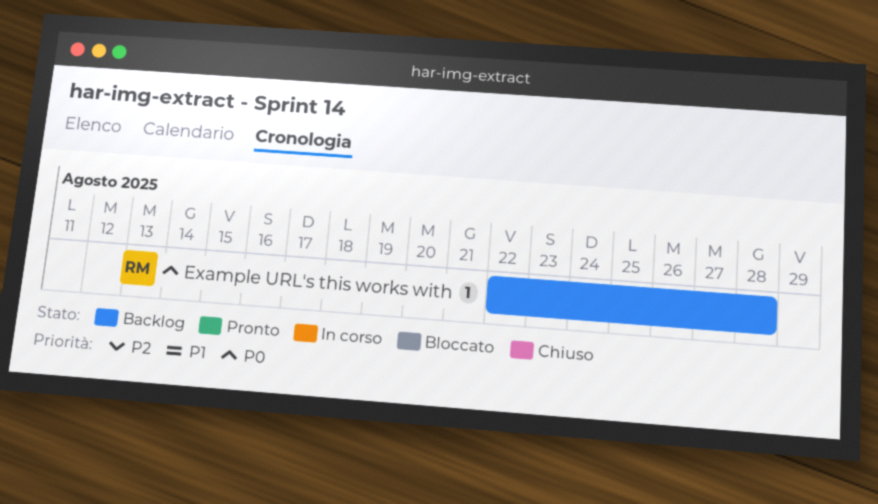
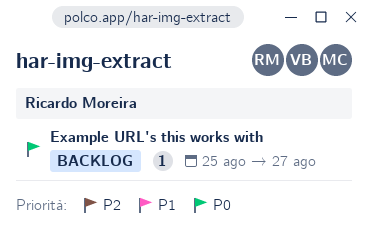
Example URL's this works with, start: Aug 22 -> Aug 25
Example URL's this works with, due: Aug 28 -> Aug 27

